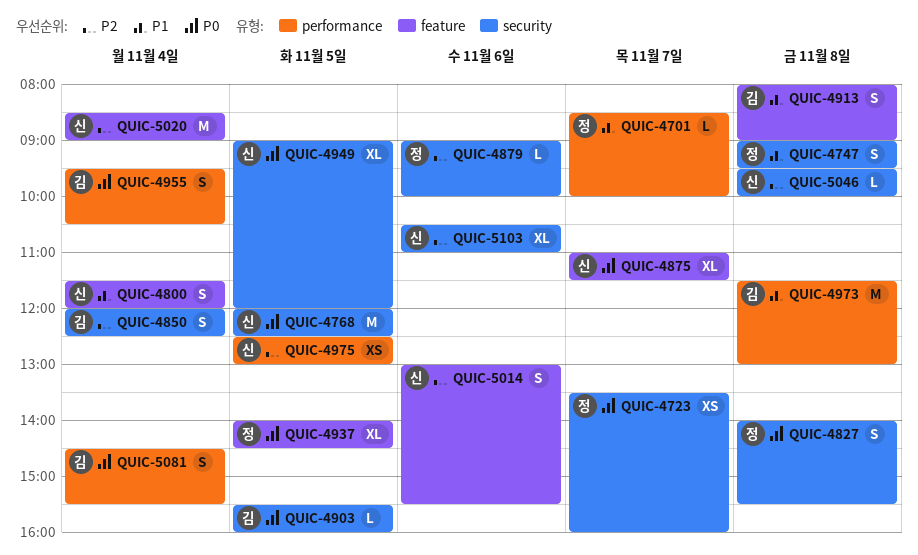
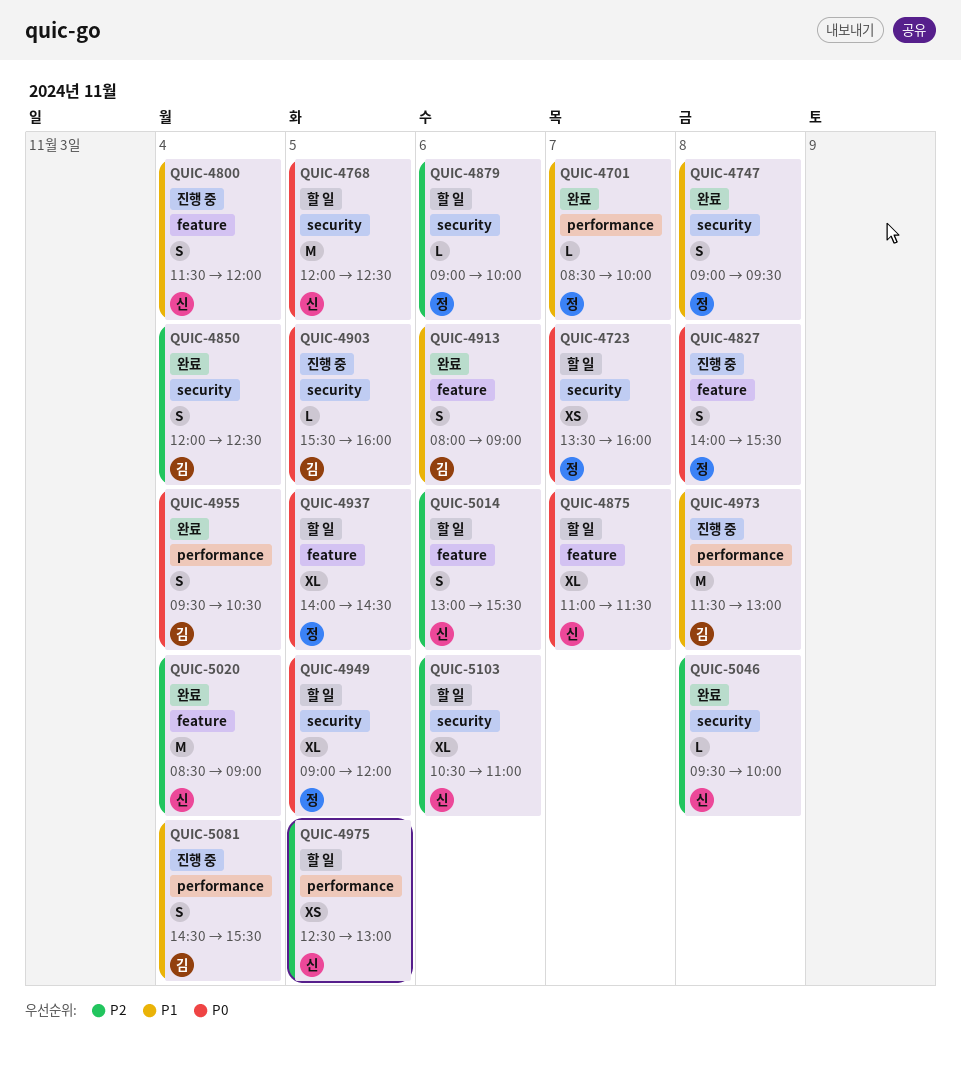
QUIC-4827, label: security -> feature
QUIC-4913, day: Nov 8 -> Nov 6
QUIC-4949, owner: 신 -> 정
QUIC-5081, priority: P0 -> P1

